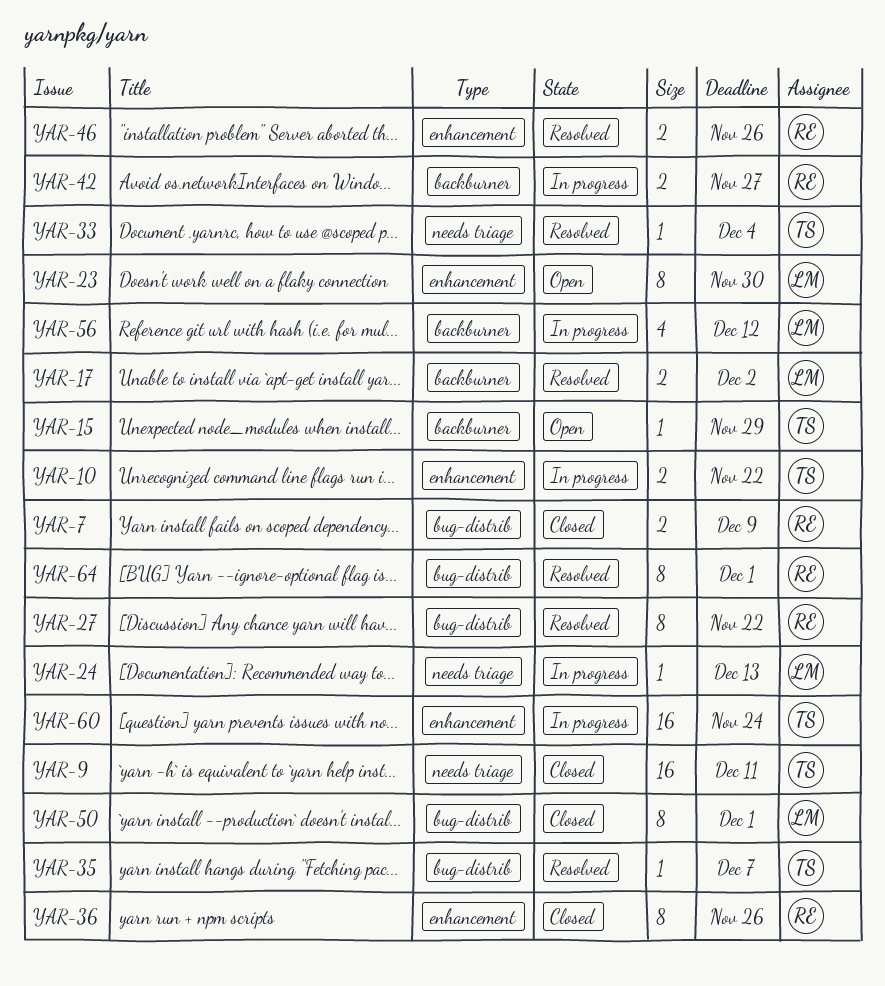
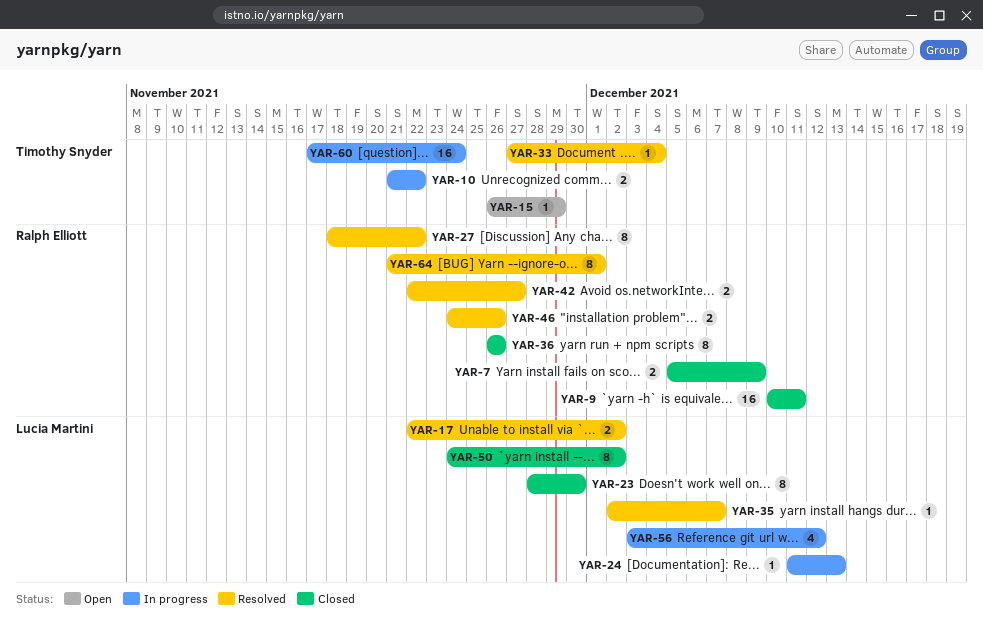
YAR-9, owner: Timothy Snyder -> Ralph Elliott
YAR-23, status: Open -> Closed
YAR-35, owner: Timothy Snyder -> Lucia Martini
YAR-42, status: In progress -> Resolved
YAR-50, due: Dec 1 -> Dec 2

